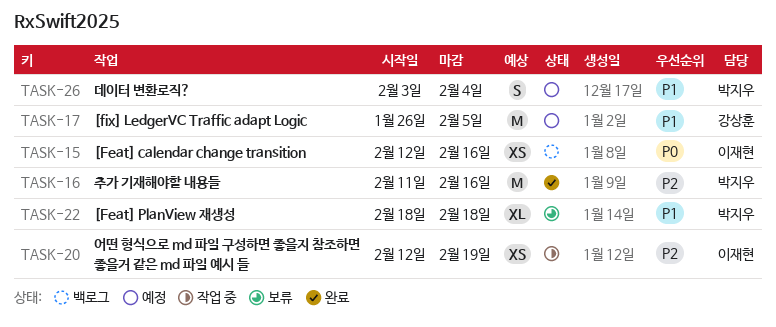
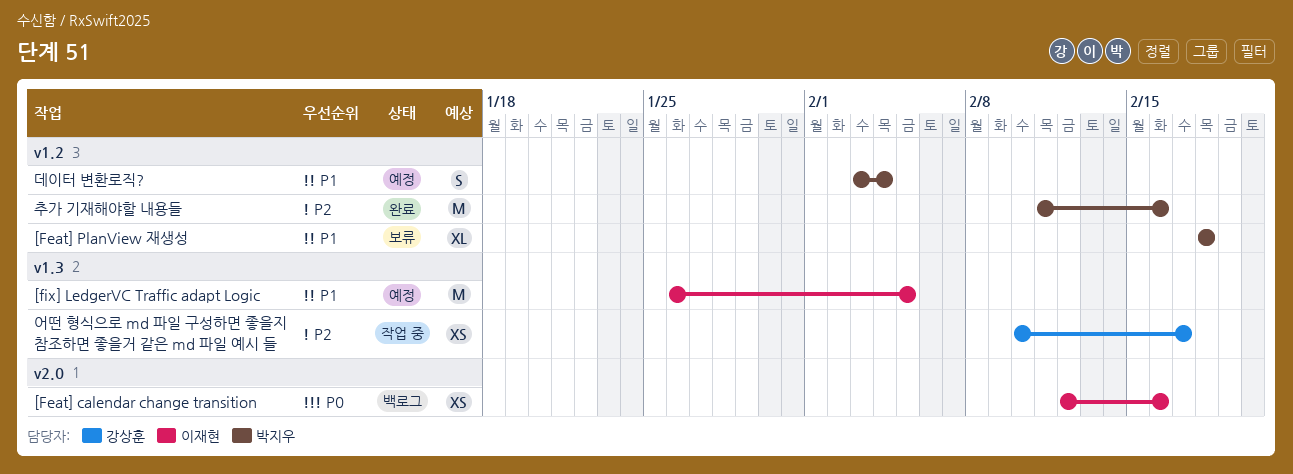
[fix] LedgerVC Traffic adapt Logic, owner: 강상훈 -> 이재현
어떤 형식으로 md 파일 구성하면 좋을지 참조하면 좋을거 같은 md 파일 예시 들, owner: 이재현 -> 강상훈
어떤 형식으로 md 파일 구성하면 좋을지 참조하면 좋을거 같은 md 파일 예시 들, start: Feb 12 -> Feb 10
어떤 형식으로 md 파일 구성하면 좋을지 참조하면 좋을거 같은 md 파일 예시 들, due: Feb 19 -> Feb 17

